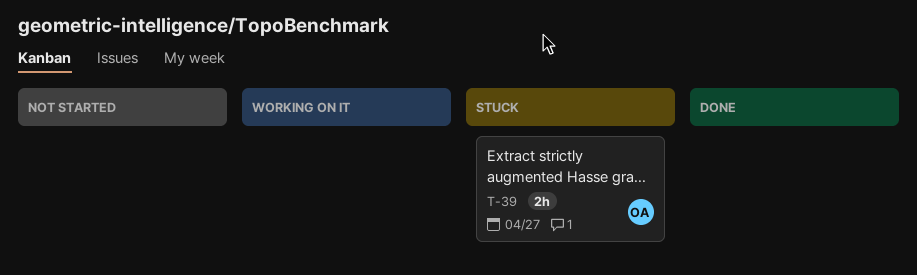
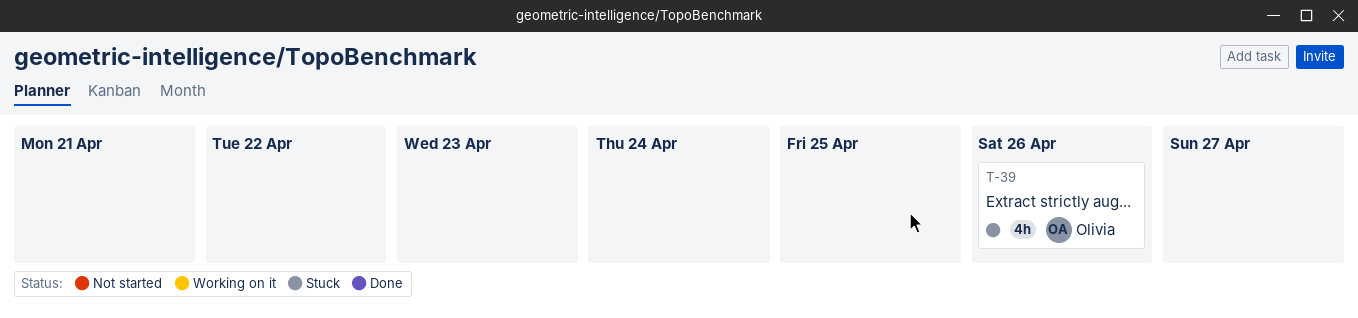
T-39, estimate: 2h -> 4h
T-39, due: Apr 27 -> Apr 26

